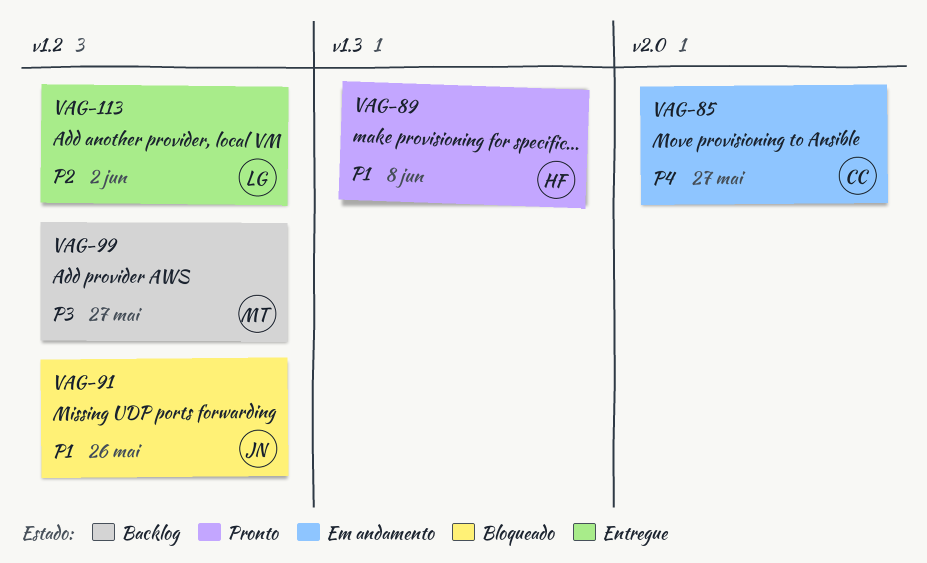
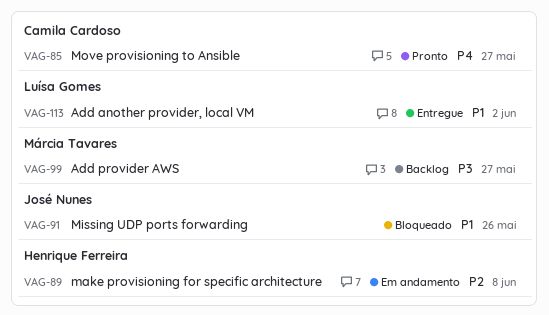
VAG-85, status: Em andamento -> Pronto
VAG-89, status: Pronto -> Em andamento
VAG-89, priority: P1 -> P2
VAG-113, priority: P2 -> P1

